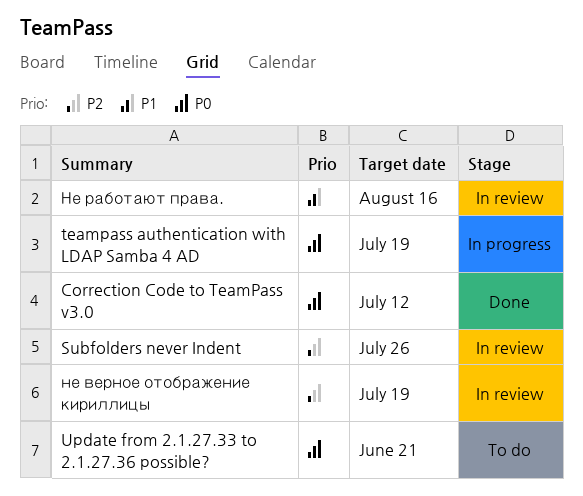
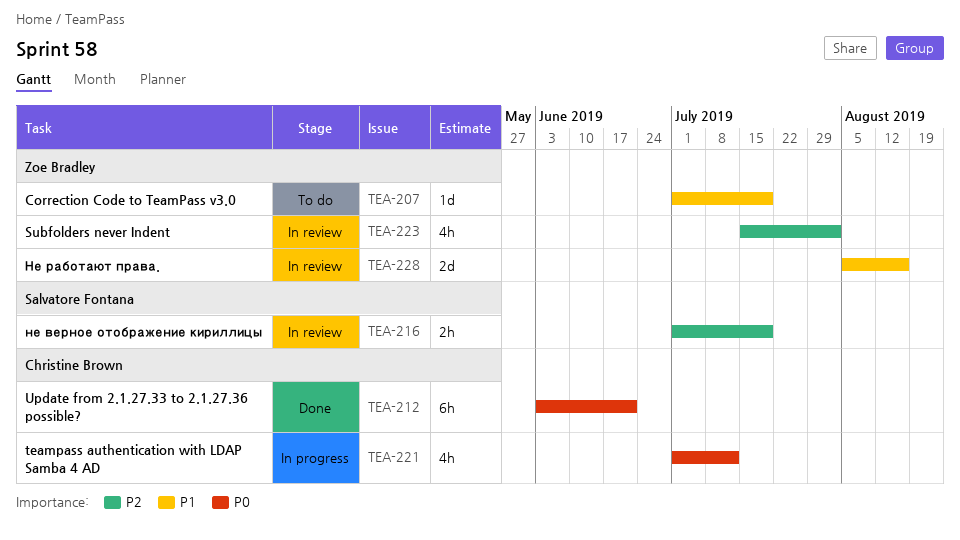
Correction Code to TeamPass v3.0, status: Done -> To do
Correction Code to TeamPass v3.0, priority: P0 -> P1
Correction Code to TeamPass v3.0, due: Jul 12 -> Jul 19
Subfolders never Indent, due: Jul 26 -> Aug 2
teampass authentication with LDAP Samba 4 AD, due: Jul 19 -> Jul 12
Update from 2.1.27.33 to 2.1.27.36 possible?, status: To do -> Done

